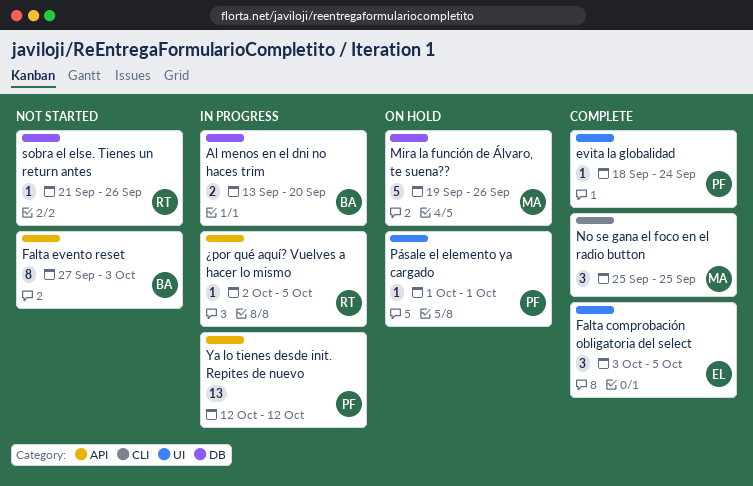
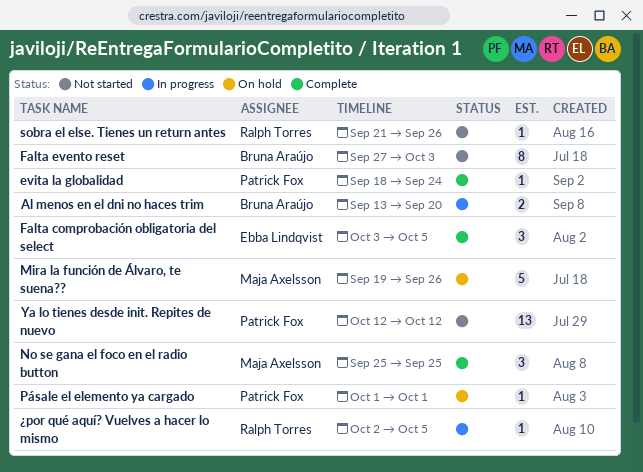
Ya lo tienes desde init. Repites de nuevo, status: In progress -> Not started

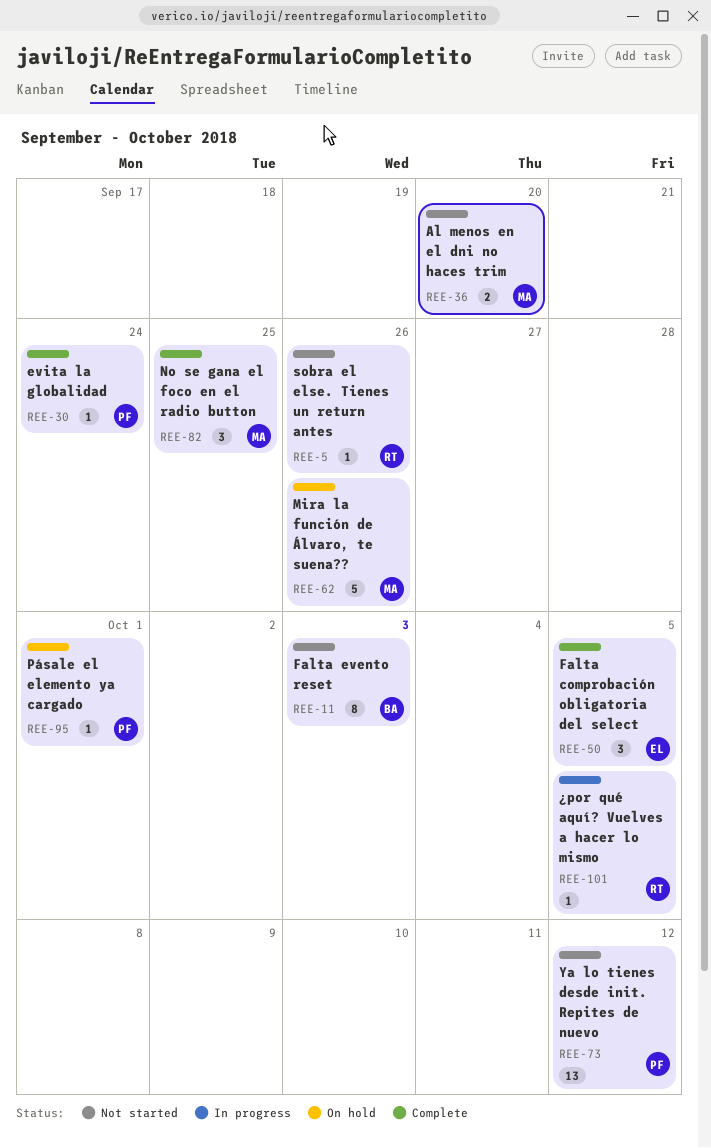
Al menos en el dni no haces trim, status: In progress -> Not started
Al menos en el dni no haces trim, owner: Bruna Araújo -> Maja Axelsson

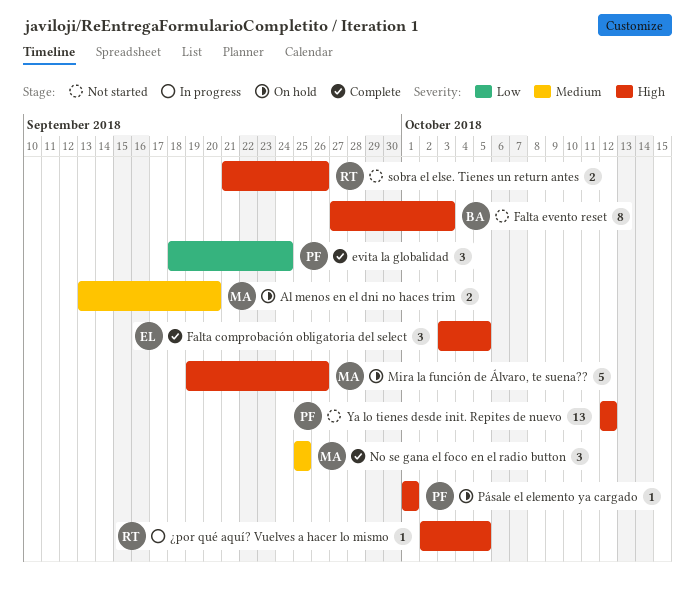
Al menos en el dni no haces trim, status: Not started -> On hold
evita la globalidad, estimate: 1 -> 3
sobra el else. Tienes un return antes, estimate: 1 -> 2

